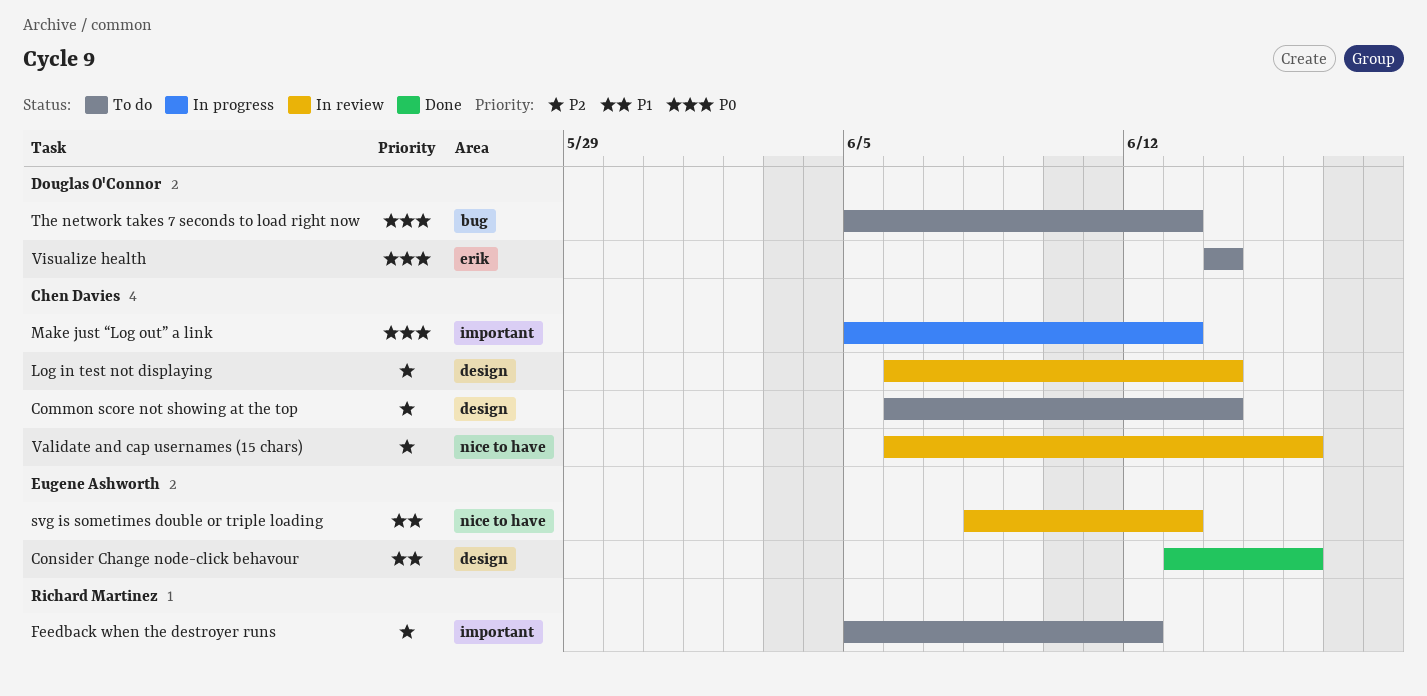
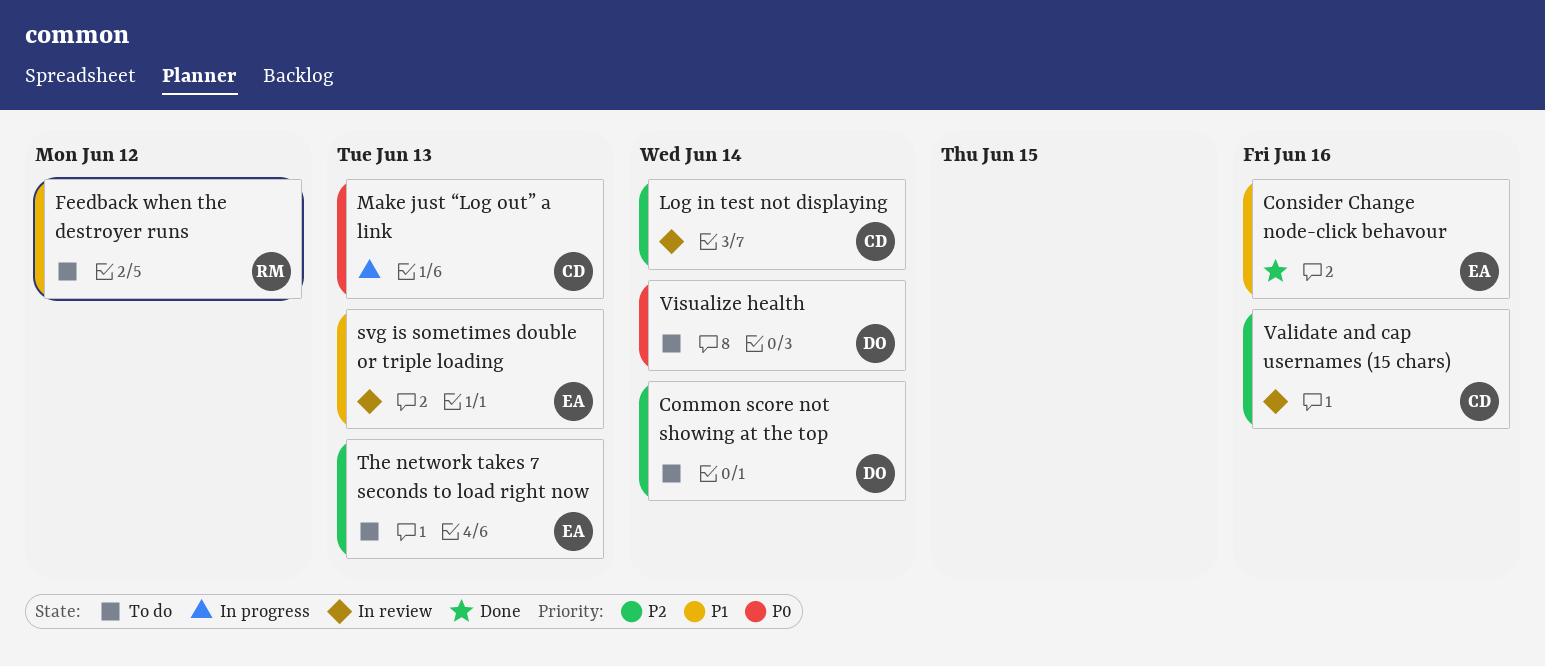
Common score not showing at the top, owner: Chen Davies -> Douglas O'Connor
Feedback when the destroyer runs, priority: P2 -> P1
The network takes 7 seconds to load right now, owner: Douglas O'Connor -> Eugene Ashworth
The network takes 7 seconds to load right now, priority: P0 -> P2

